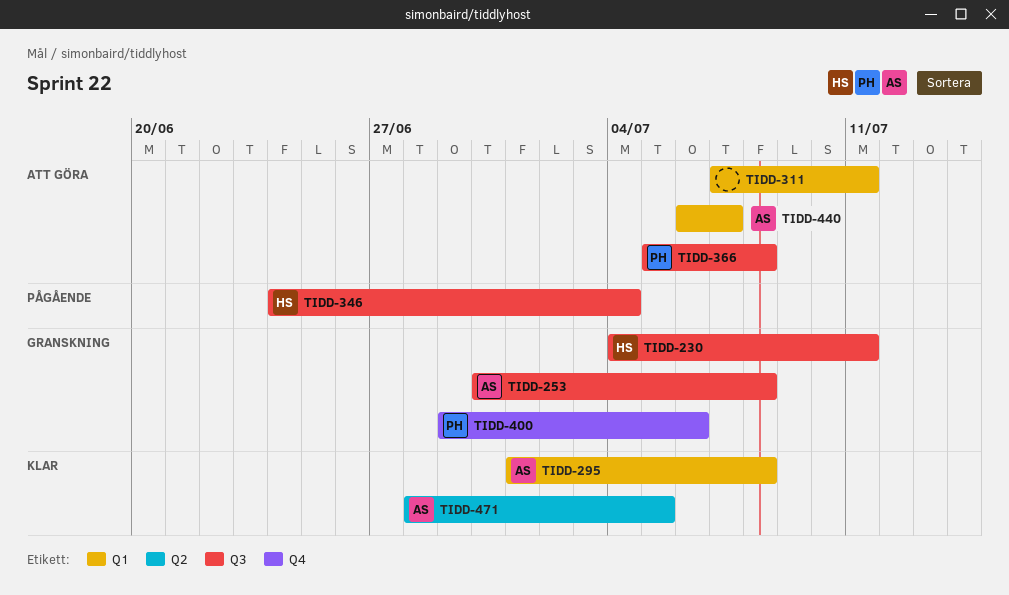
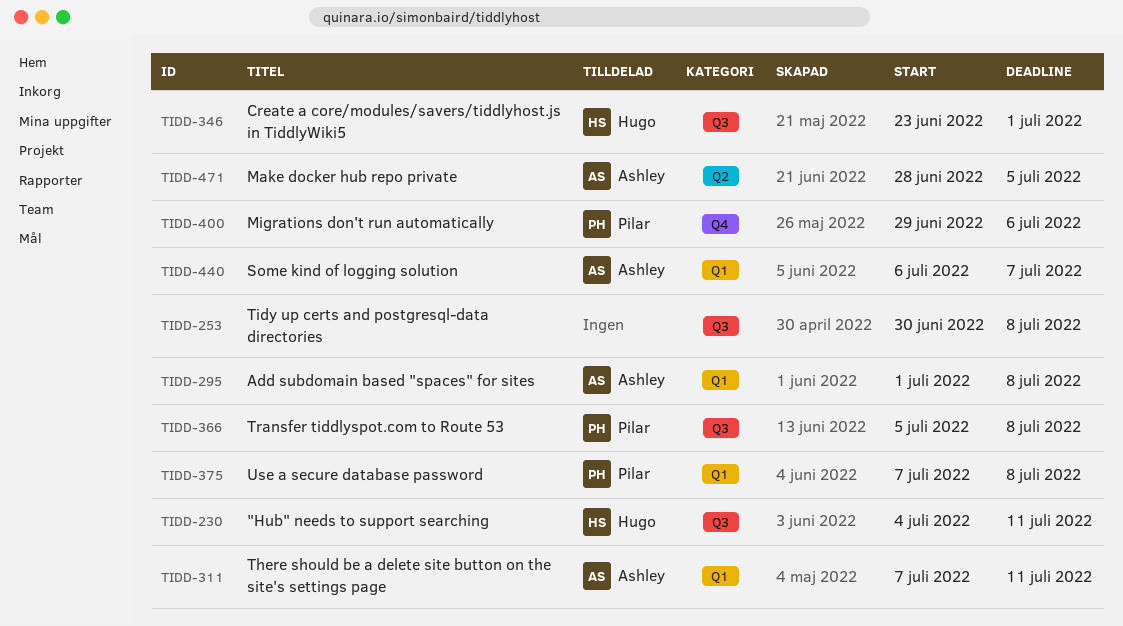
TIDD-253, owner: Ashley -> none
TIDD-311, owner: none -> Ashley
TIDD-346, start: Jun 24 -> Jun 23
TIDD-346, due: Jul 4 -> Jul 1
TIDD-375: none -> present

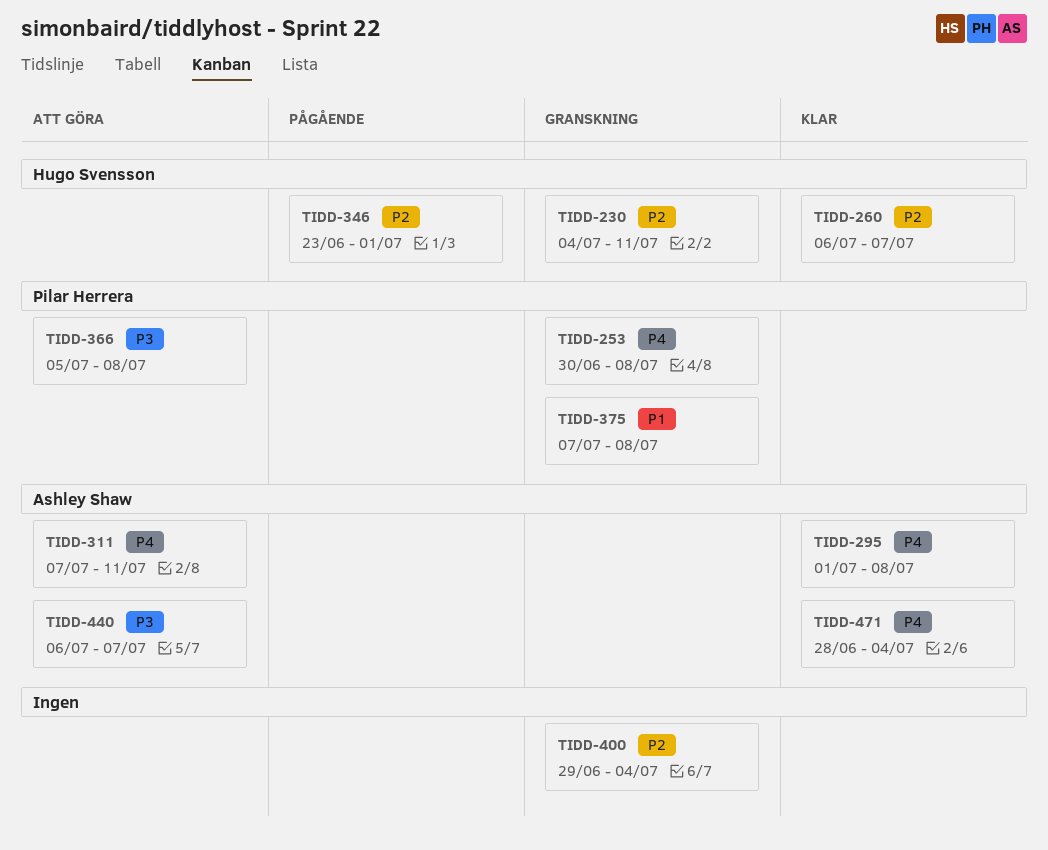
TIDD-253, owner: none -> Pilar Herrera
TIDD-260: none -> present
TIDD-400, owner: Pilar Herrera -> none
TIDD-400, due: Jul 6 -> Jul 4
TIDD-471, due: Jul 5 -> Jul 4

